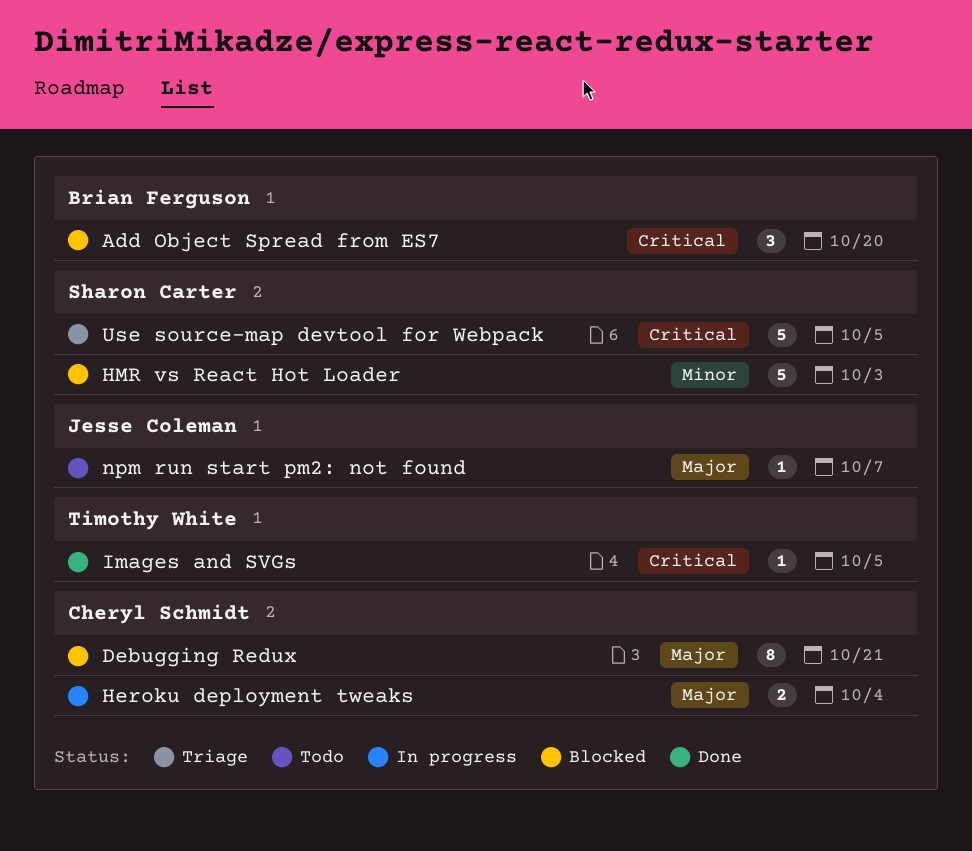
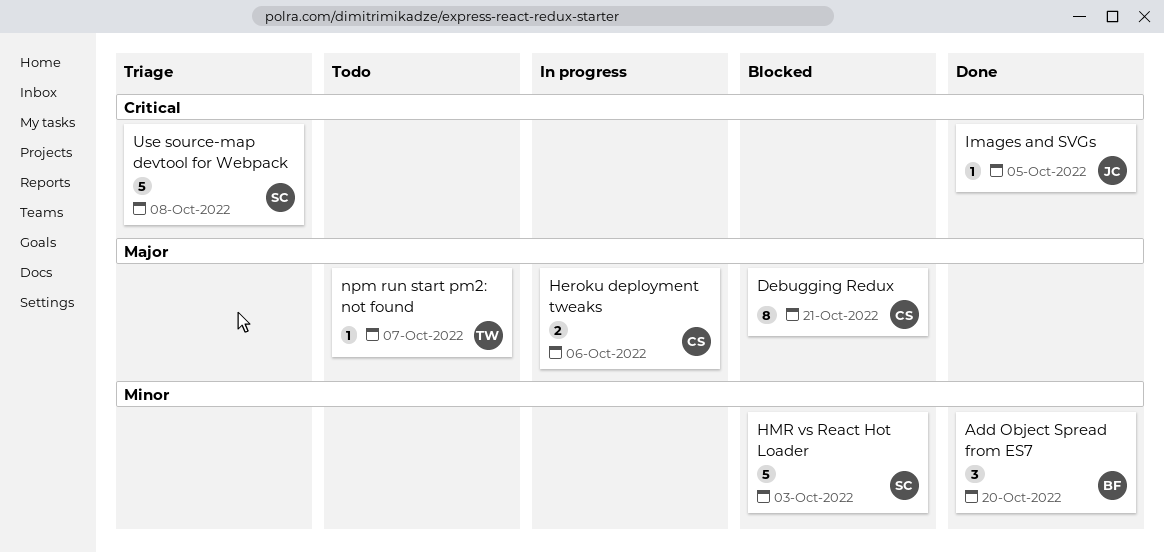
Add Object Spread from ES7, status: Blocked -> Done
Add Object Spread from ES7, priority: Critical -> Minor
Heroku deployment tweaks, due: Oct 4 -> Oct 6
Images and SVGs, owner: Timothy White -> Jesse Coleman
npm run start pm2: not found, owner: Jesse Coleman -> Timothy White
Use source-map devtool for Webpack, due: Oct 5 -> Oct 8

